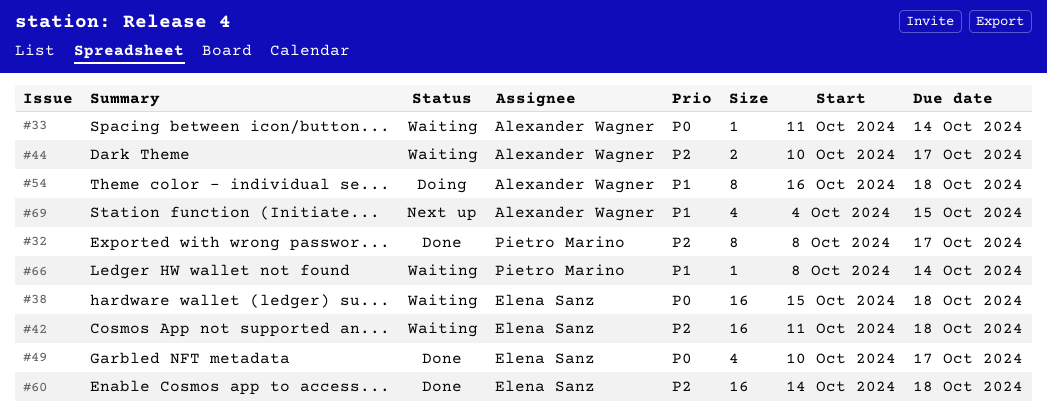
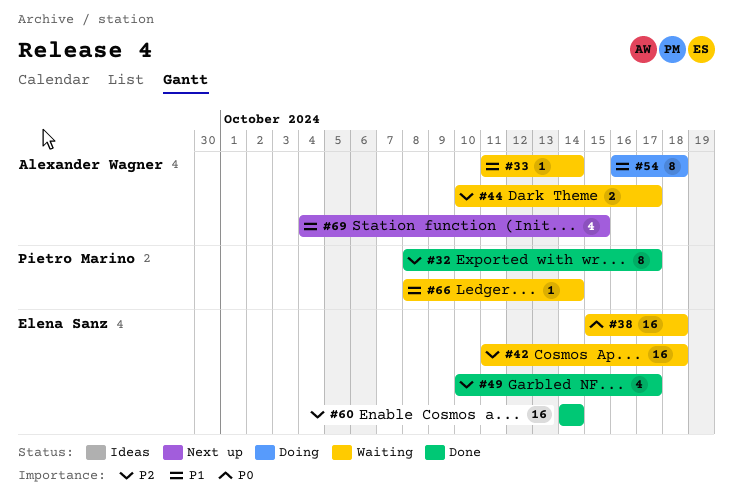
#33, priority: P0 -> P1
#49, priority: P0 -> P2
#60, due: Oct 18 -> Oct 14

